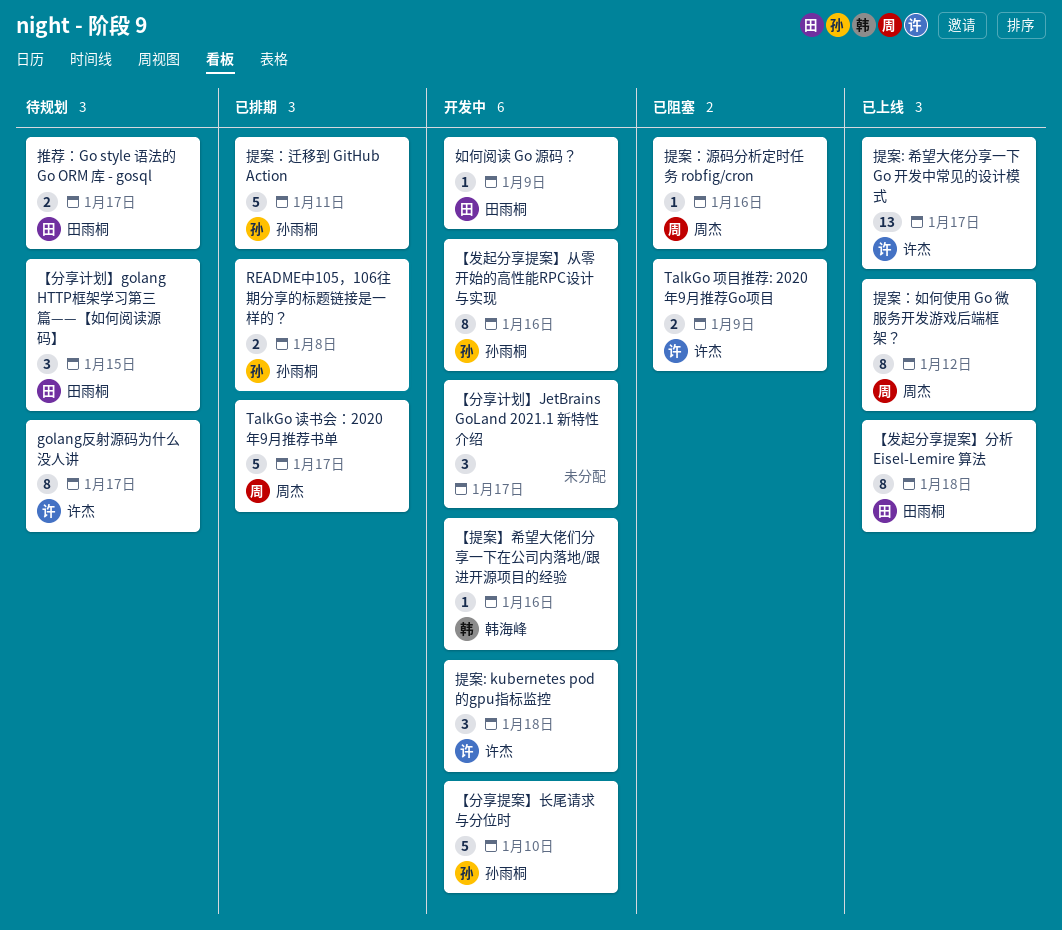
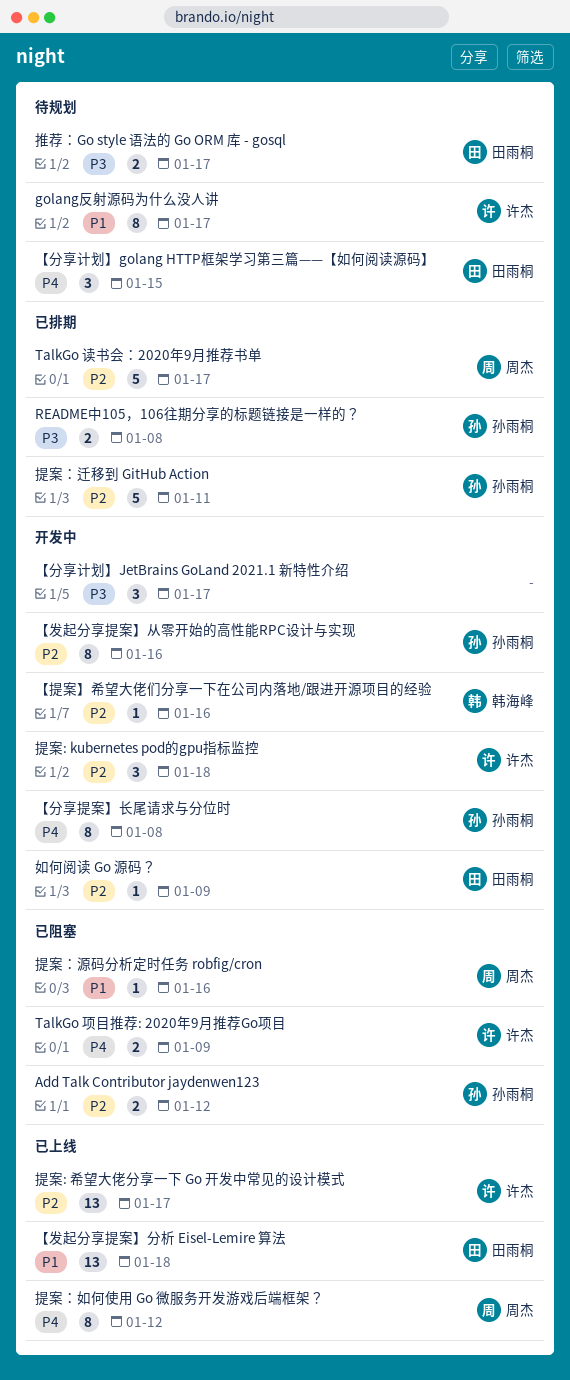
Add Talk Contributor jaydenwen123: none -> present
【分享提案】长尾请求与分位时, estimate: 5 -> 8
【分享提案】长尾请求与分位时, due: Jan 10 -> Jan 8
【发起分享提案】分析 Eisel-Lemire 算法, estimate: 8 -> 13

